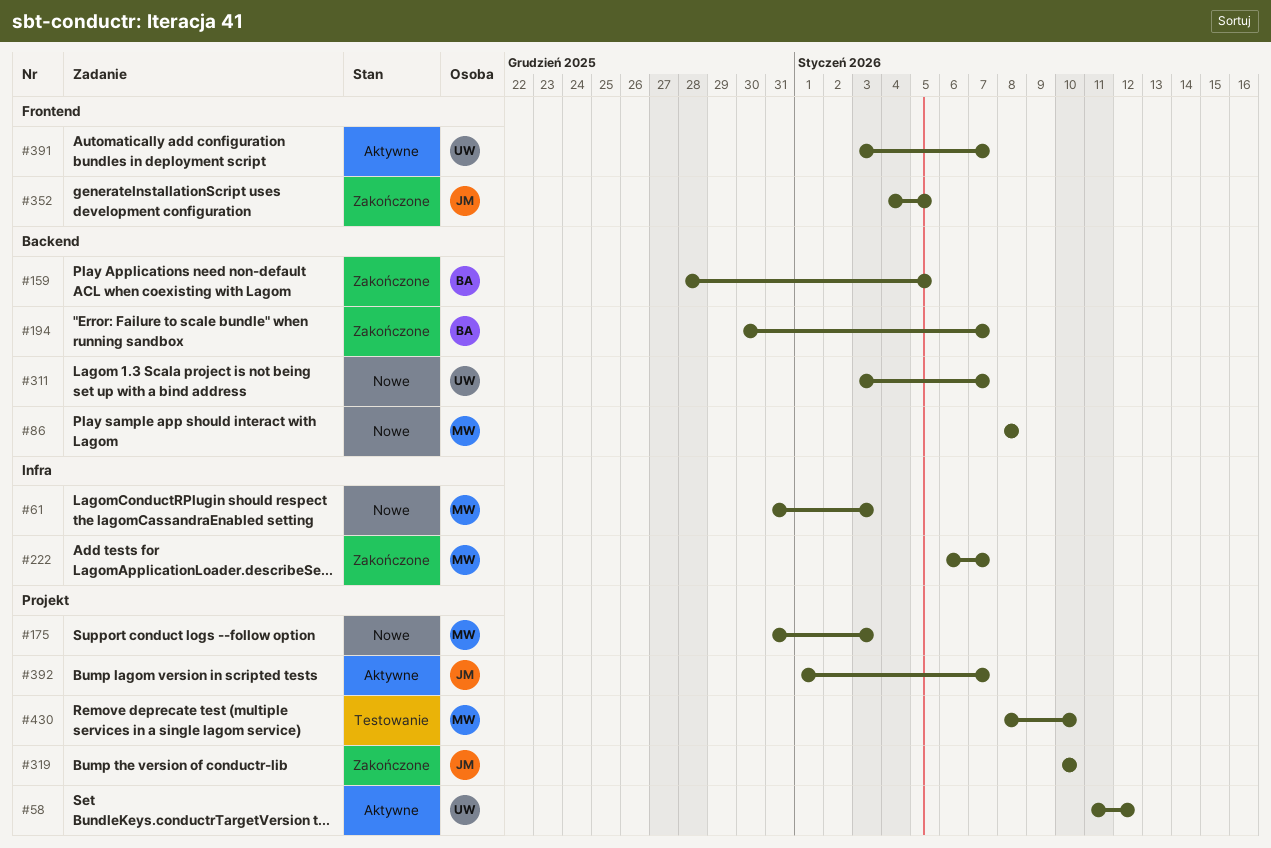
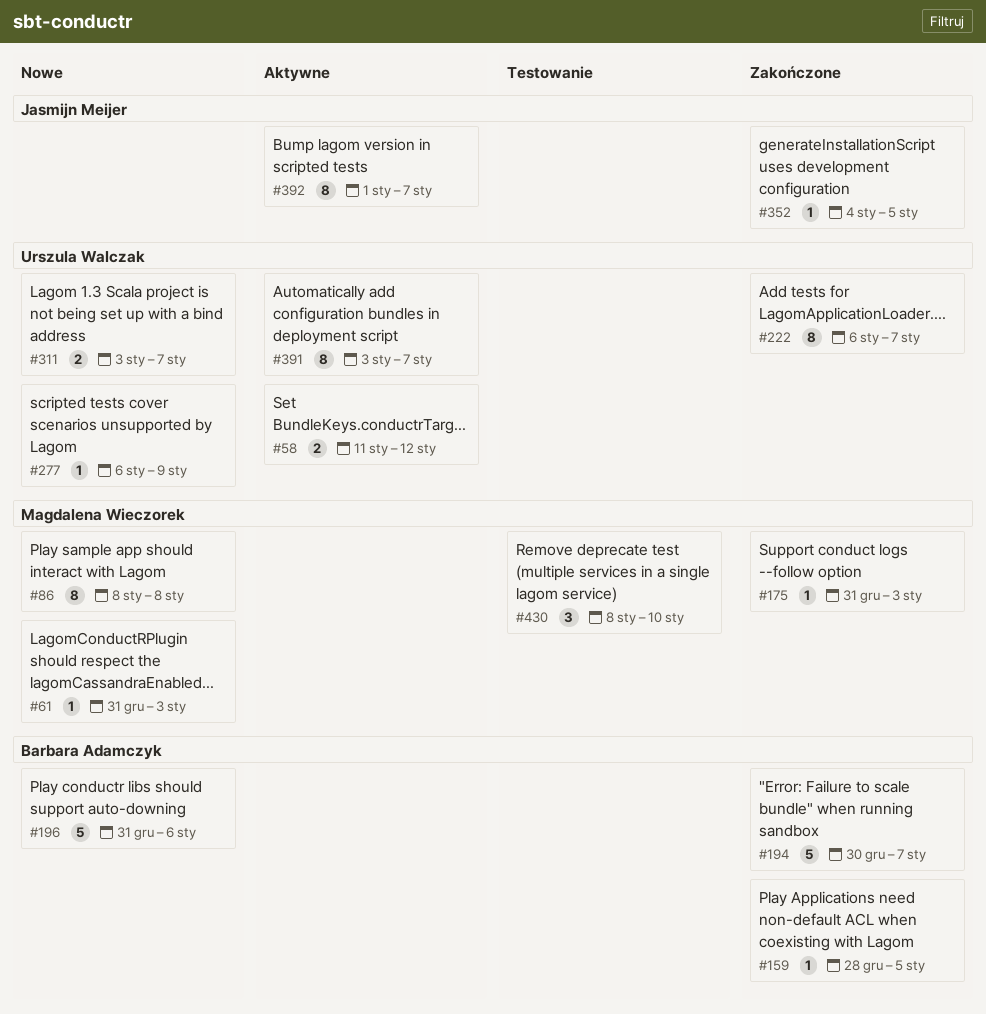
#175, status: Nowe -> Zakończone
#196: none -> present
#222, owner: Magdalena Wieczorek -> Urszula Walczak
#277: none -> present
#319: present -> none

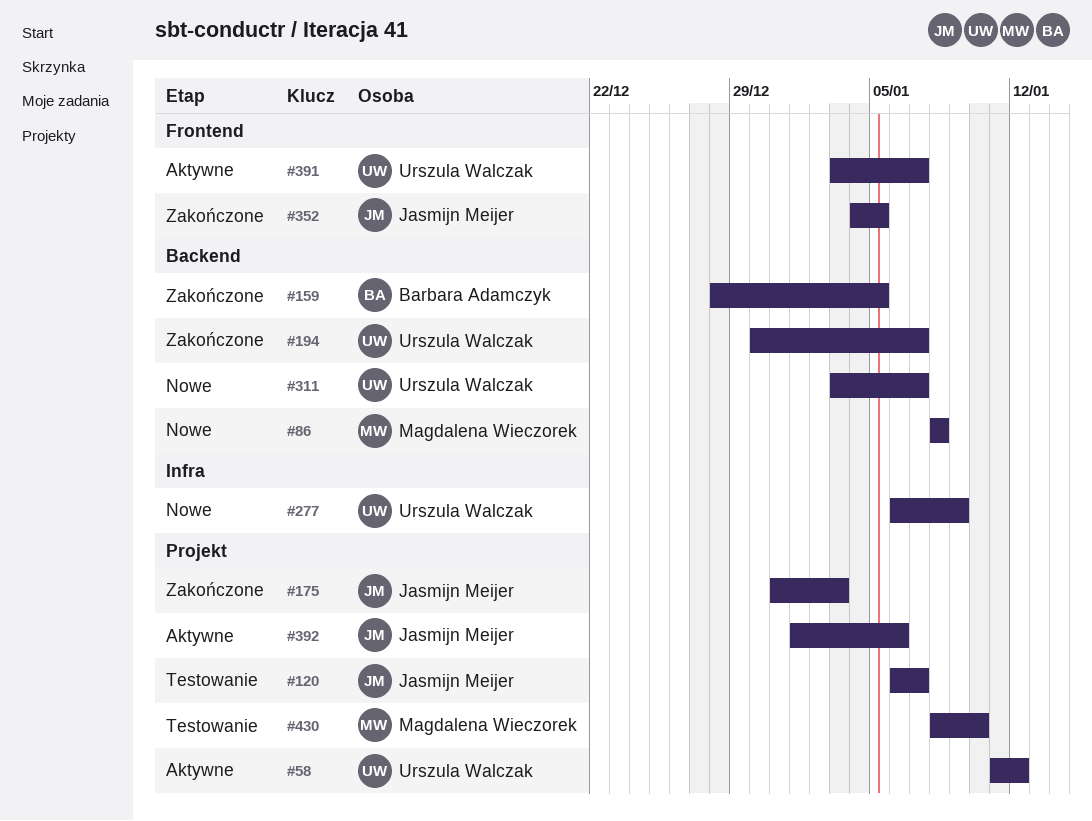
#61: present -> none
#120: none -> present
#175, owner: Magdalena Wieczorek -> Jasmijn Meijer
#194, owner: Barbara Adamczyk -> Urszula Walczak
#196: present -> none
#222: present -> none
#392, due: Jan 7 -> Jan 6

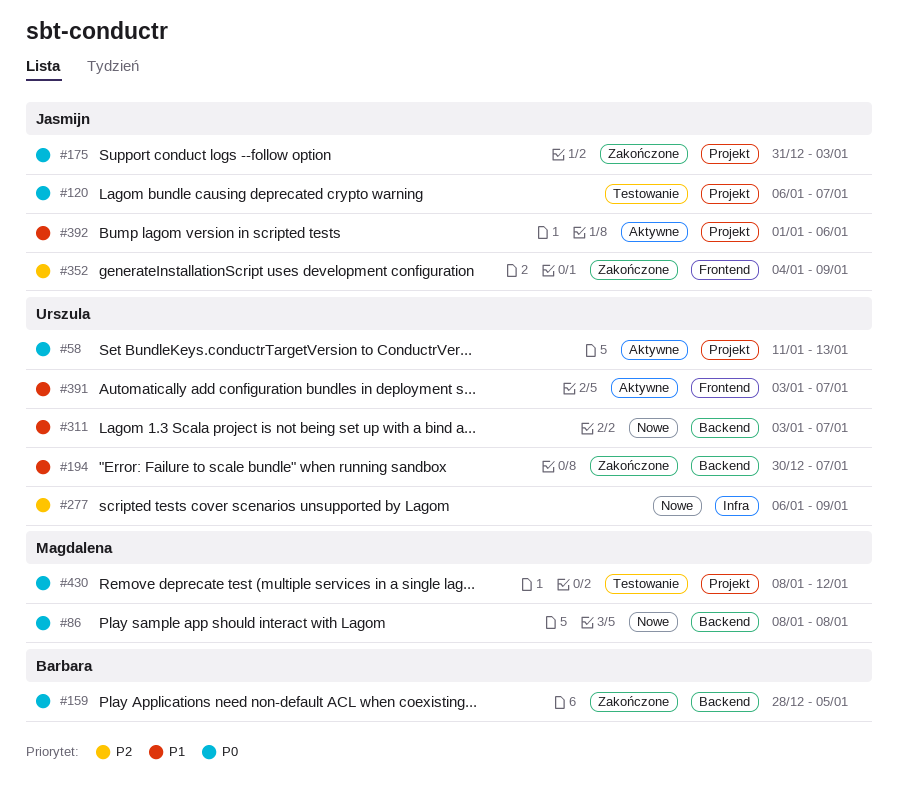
#58, due: Jan 12 -> Jan 13
#352, due: Jan 5 -> Jan 9
#430, due: Jan 10 -> Jan 12

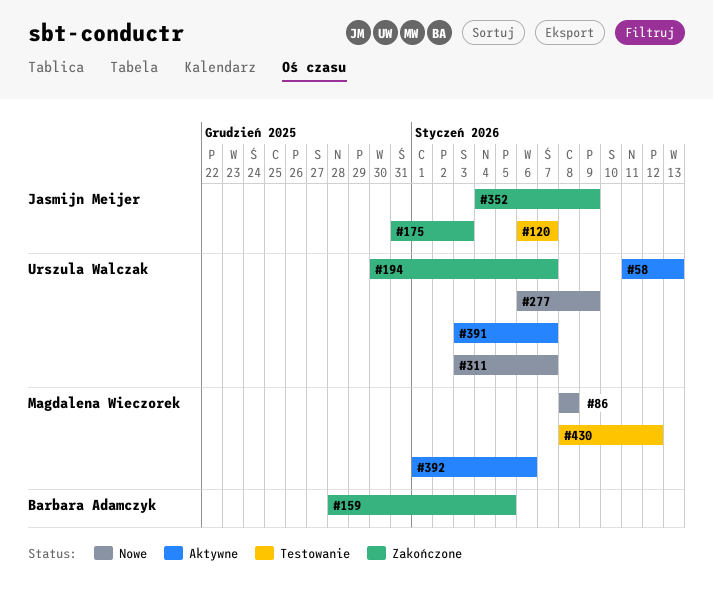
#392, owner: Jasmijn Meijer -> Magdalena Wieczorek

